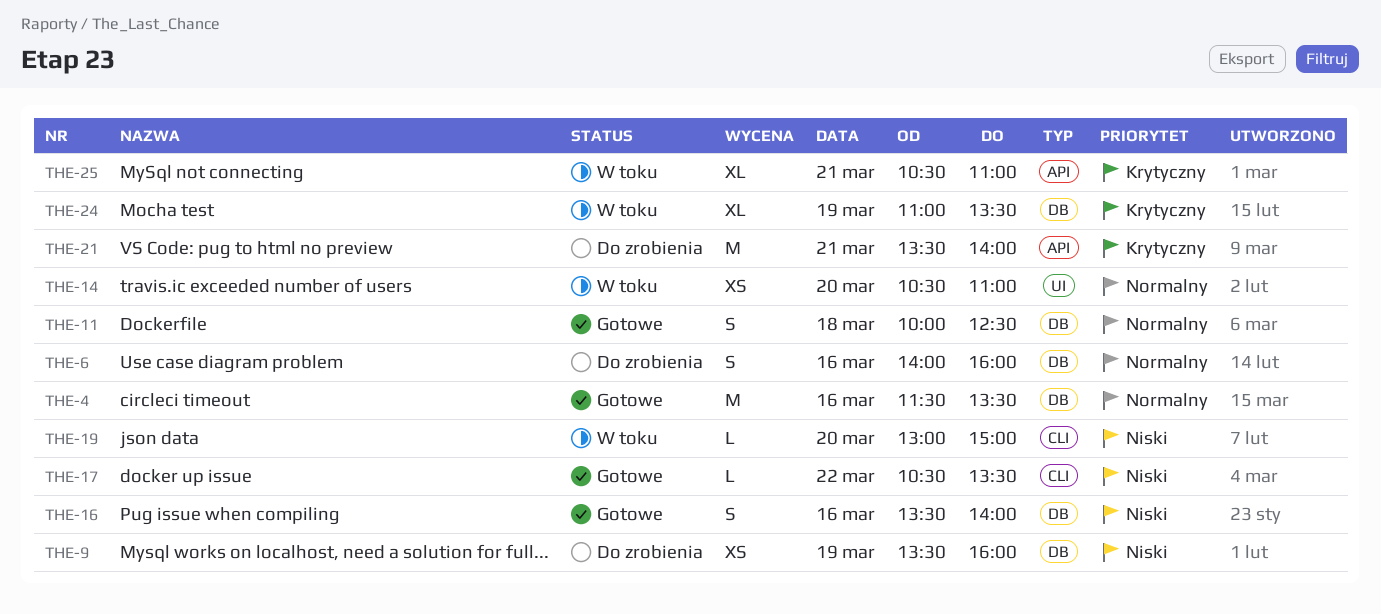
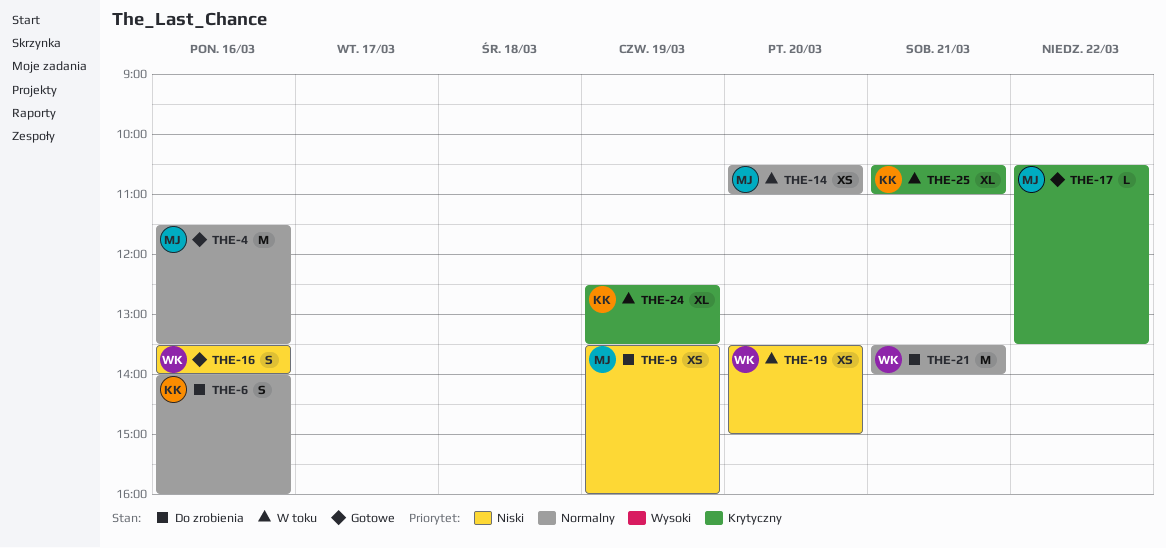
THE-11: present -> none
THE-17, priority: Niski -> Krytyczny
THE-19, estimate: L -> XS
THE-19, begins: 13:00 -> 13:30
THE-21, priority: Krytyczny -> Normalny
THE-24, begins: 11:00 -> 12:30

